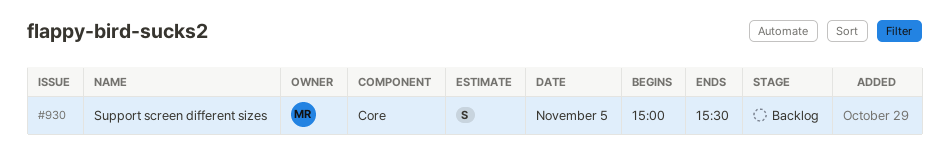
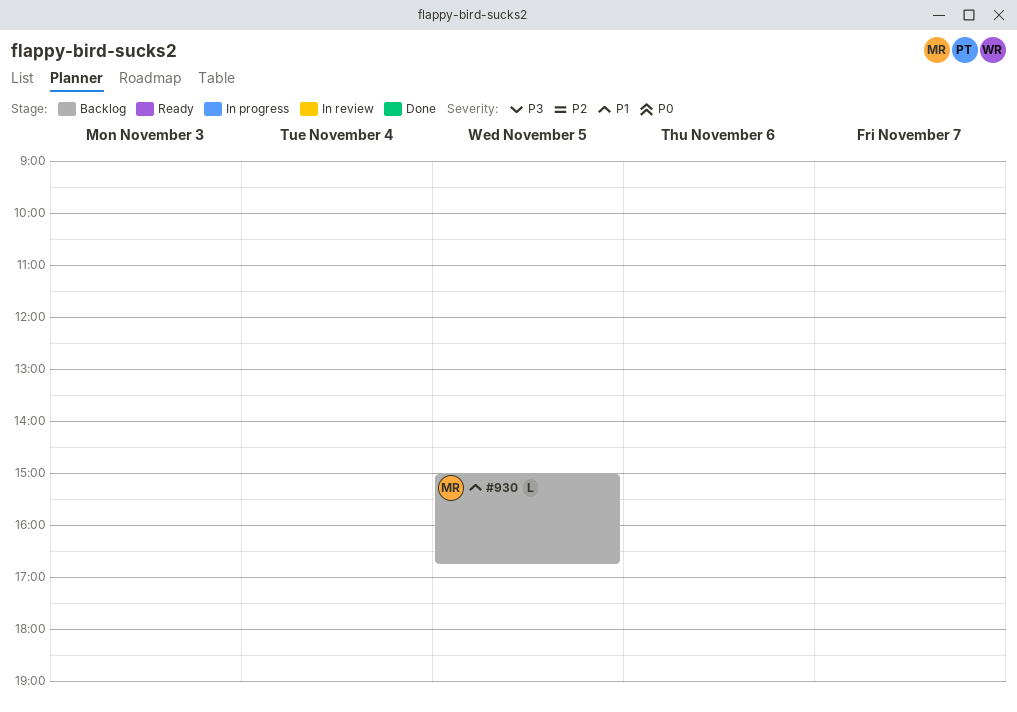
#930, estimate: S -> L
#930, ends: 15:30 -> 16:45

